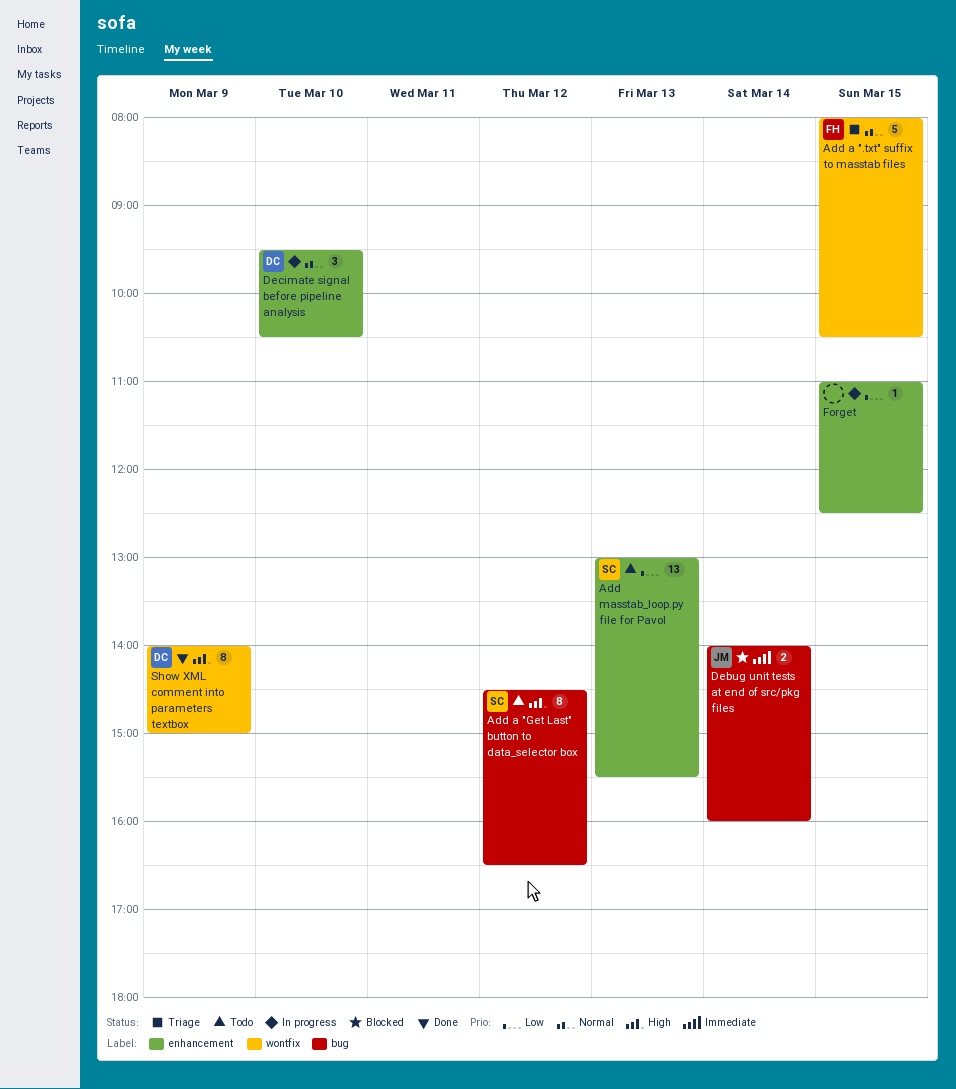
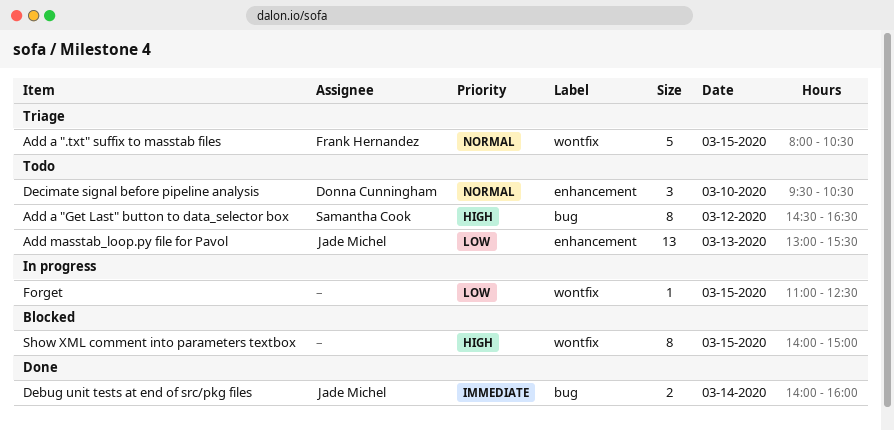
Add masstab_loop.py file for Pavol, owner: Samantha Cook -> Jade Michel
Debug unit tests at end of src/pkg files, status: Blocked -> Done
Decimate signal before pipeline analysis, status: In progress -> Todo
Forget, label: enhancement -> wontfix
Show XML comment into parameters textbox, status: Done -> Blocked
Show XML comment into parameters textbox, owner: Donna Cunningham -> none
Show XML comment into parameters textbox, day: Mar 9 -> Mar 15

